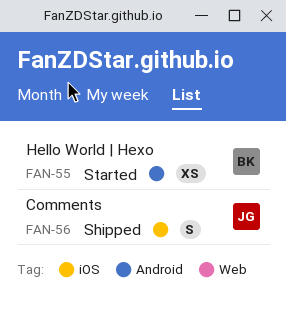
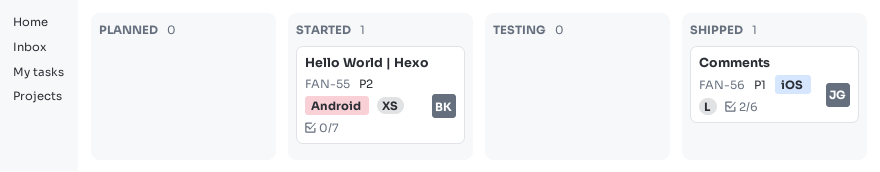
FAN-56, estimate: S -> L

